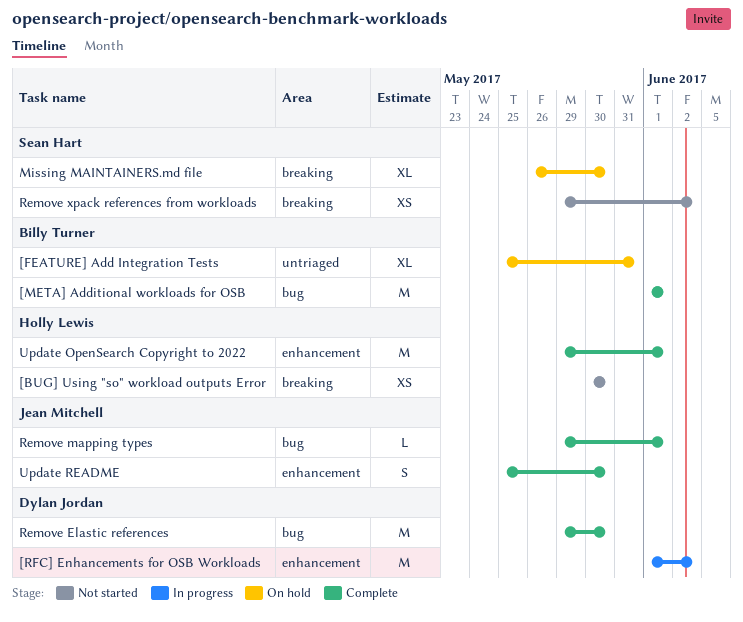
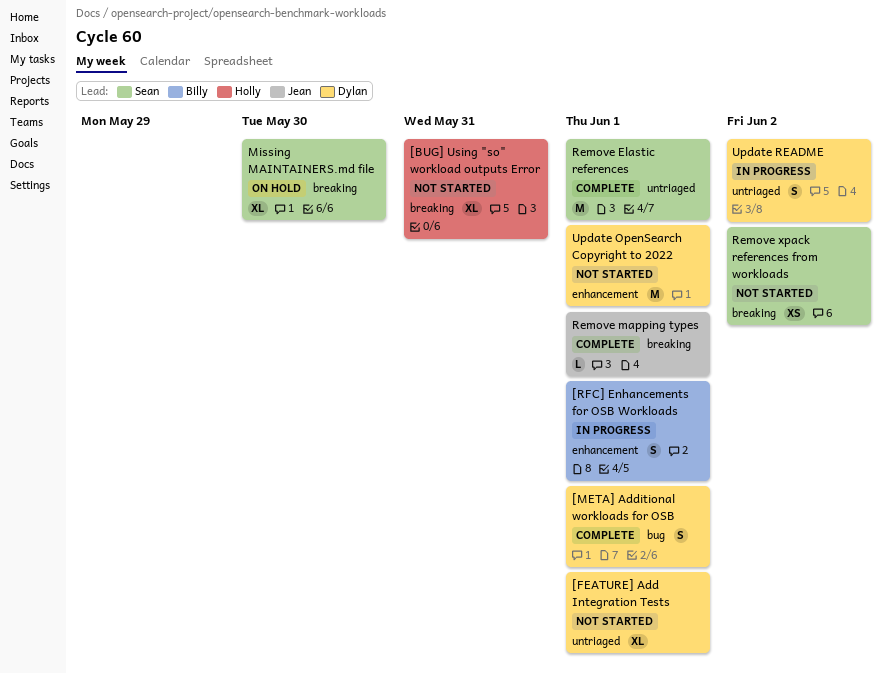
[BUG] Using "so" workload outputs Error, estimate: XS -> XL
[BUG] Using "so" workload outputs Error, due: May 30 -> May 31
[FEATURE] Add Integration Tests, status: On hold -> Not started
[FEATURE] Add Integration Tests, owner: Billy Turner -> Dylan Jordan
[FEATURE] Add Integration Tests, due: May 31 -> Jun 1
[META] Additional workloads for OSB, owner: Billy Turner -> Dylan Jordan
[META] Additional workloads for OSB, estimate: M -> S
[RFC] Enhancements for OSB Workloads, owner: Dylan Jordan -> Billy Turner
[RFC] Enhancements for OSB Workloads, estimate: M -> S
[RFC] Enhancements for OSB Workloads, due: Jun 2 -> Jun 1
Remove Elastic references, owner: Dylan Jordan -> Sean Hart
Remove Elastic references, label: bug -> untriaged
Remove Elastic references, due: May 30 -> Jun 1
Remove mapping types, label: bug -> breaking
Update OpenSearch Copyright to 2022, status: Complete -> Not started
Update OpenSearch Copyright to 2022, owner: Holly Lewis -> Dylan Jordan
Update README, status: Complete -> In progress
Update README, owner: Jean Mitchell -> Dylan Jordan
Update README, label: enhancement -> untriaged
Update README, due: May 30 -> Jun 2

